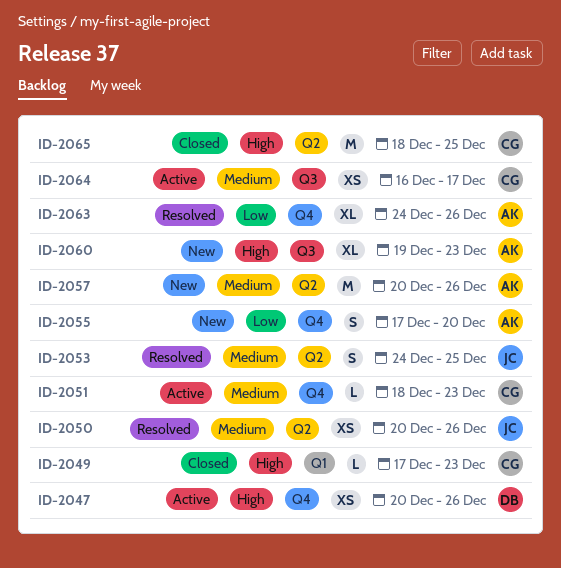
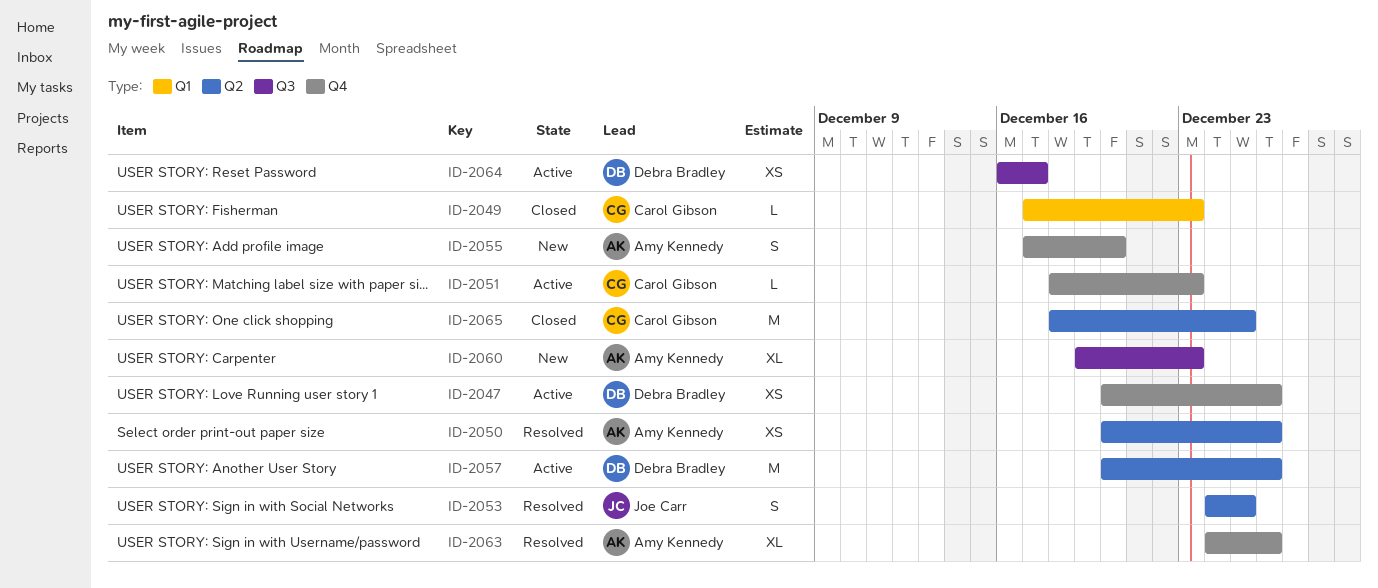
ID-2050, owner: Joe Carr -> Amy Kennedy
ID-2057, status: New -> Active
ID-2057, owner: Amy Kennedy -> Debra Bradley
ID-2064, owner: Carol Gibson -> Debra Bradley

